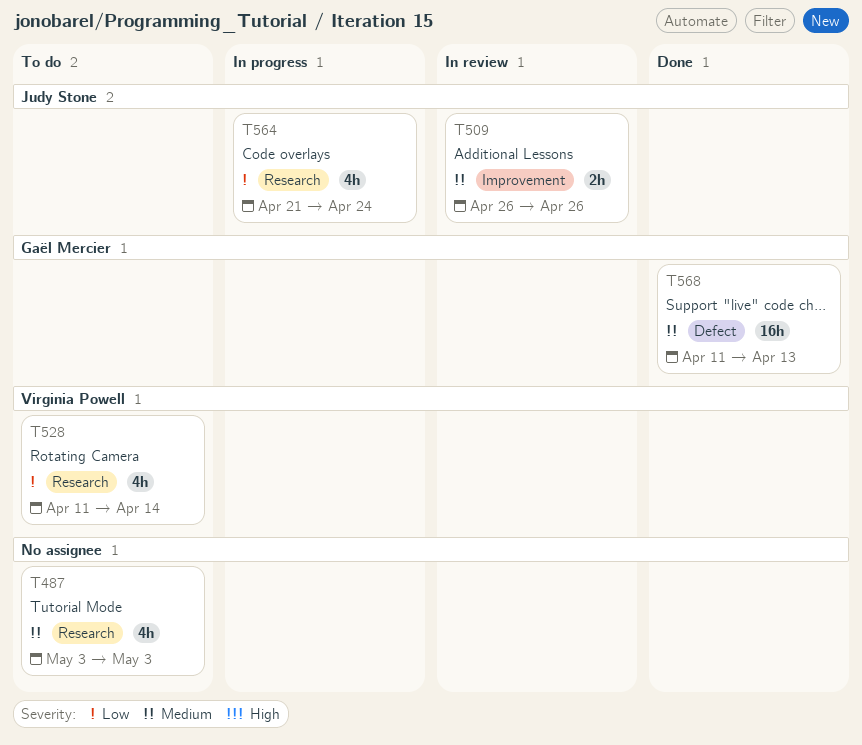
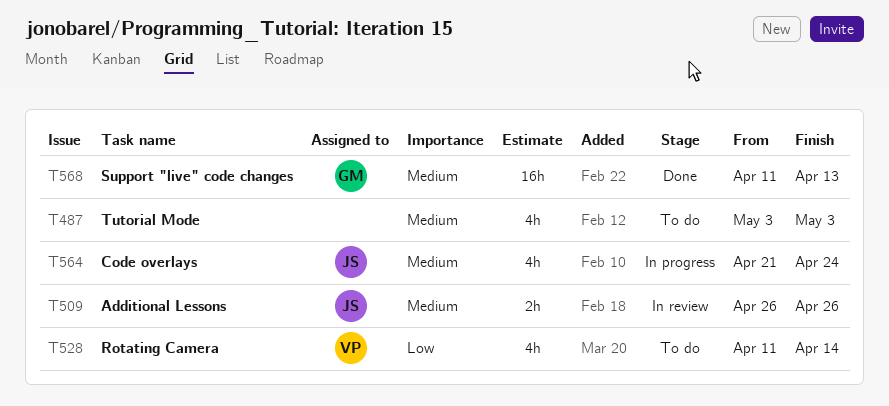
T564, priority: Low -> Medium

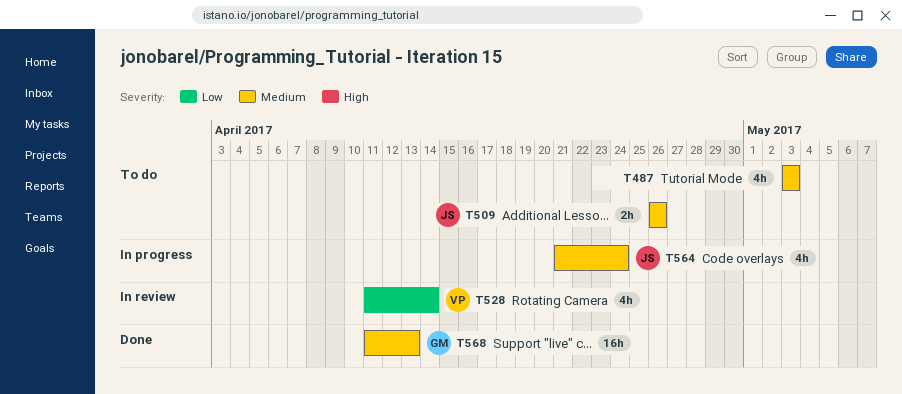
T509, status: In review -> To do
T528, status: To do -> In review

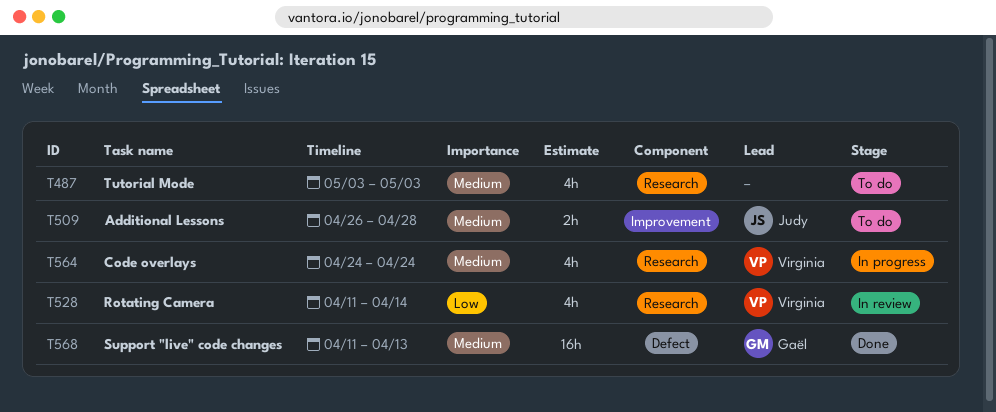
T509, due: Apr 26 -> Apr 28
T564, owner: Judy -> Virginia
T564, start: Apr 21 -> Apr 24

